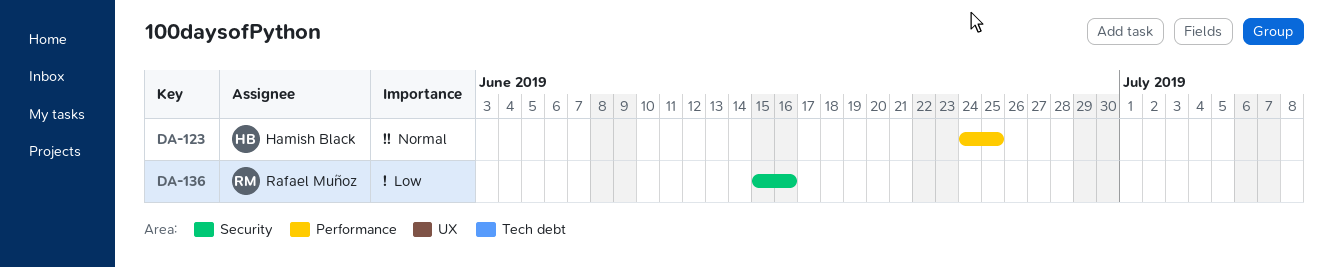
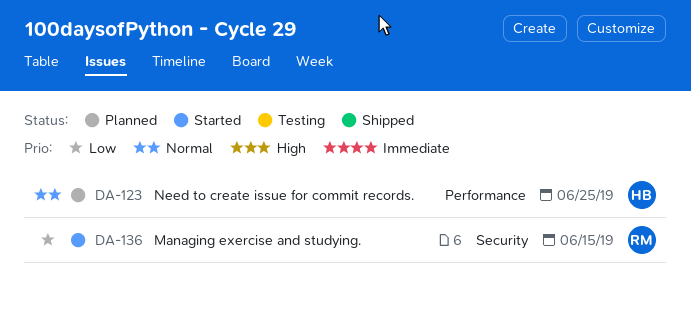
DA-136, due: Jun 16 -> Jun 15

